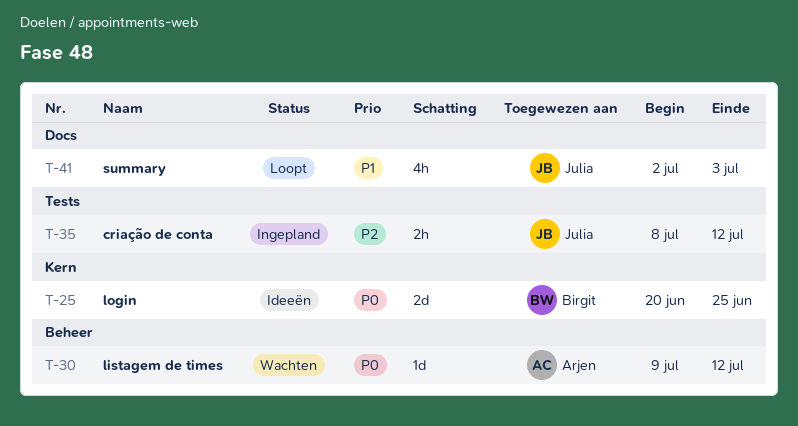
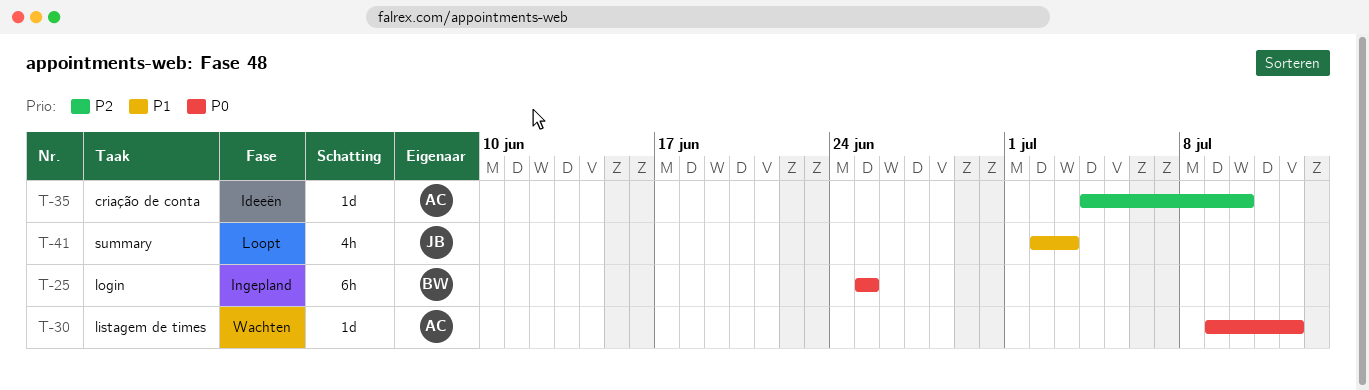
T-25, status: Ideeën -> Ingepland
T-25, estimate: 2d -> 6h
T-25, start: Jun 20 -> Jun 25
T-35, status: Ingepland -> Ideeën
T-35, owner: Julia -> Arjen
T-35, estimate: 2h -> 1d
T-35, start: Jul 8 -> Jul 4
T-35, due: Jul 12 -> Jul 10

